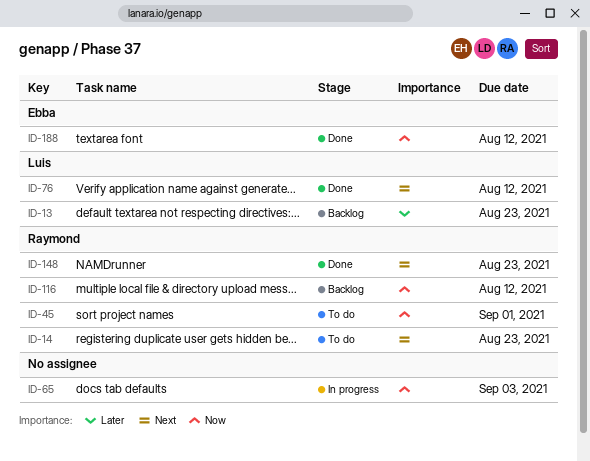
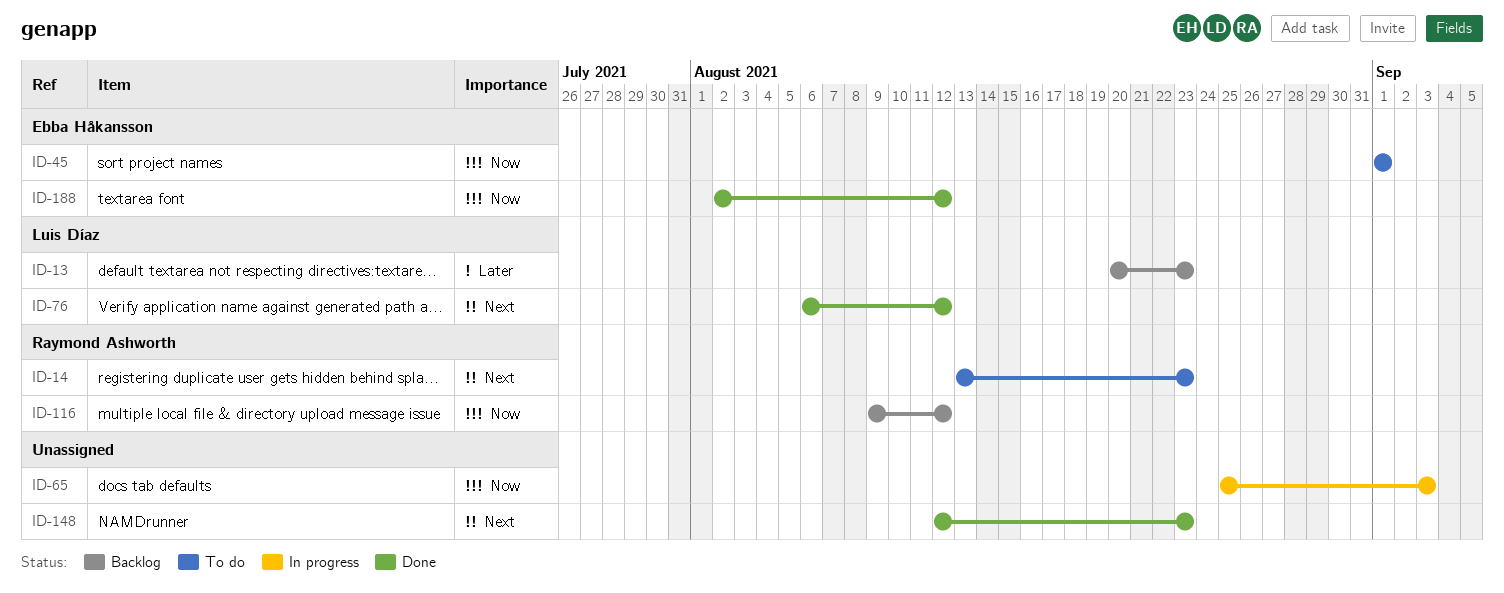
ID-45, owner: Raymond Ashworth -> Ebba Håkansson
ID-148, owner: Raymond Ashworth -> none

